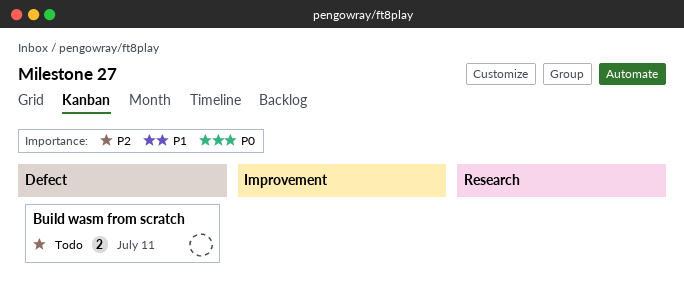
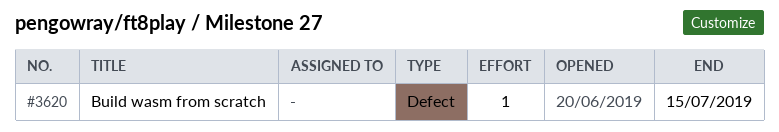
Build wasm from scratch, estimate: 2 -> 1
Build wasm from scratch, due: Jul 11 -> Jul 15

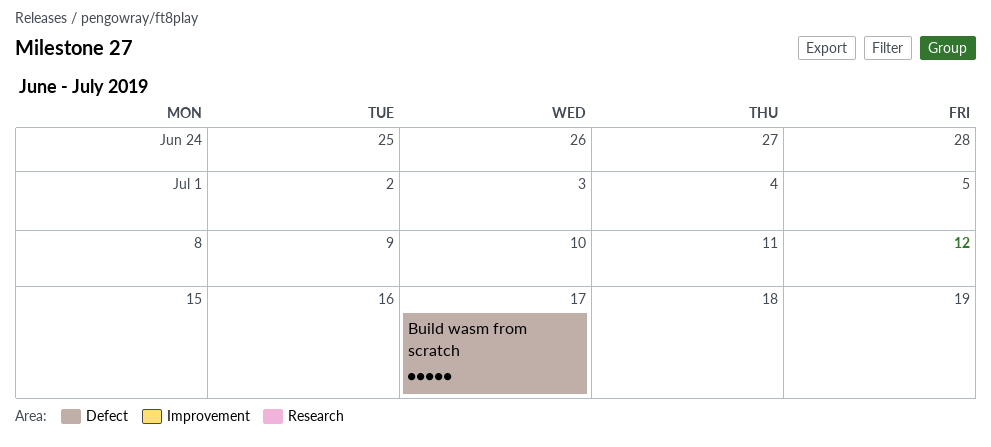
Build wasm from scratch, estimate: 1 -> 5
Build wasm from scratch, due: Jul 15 -> Jul 17

